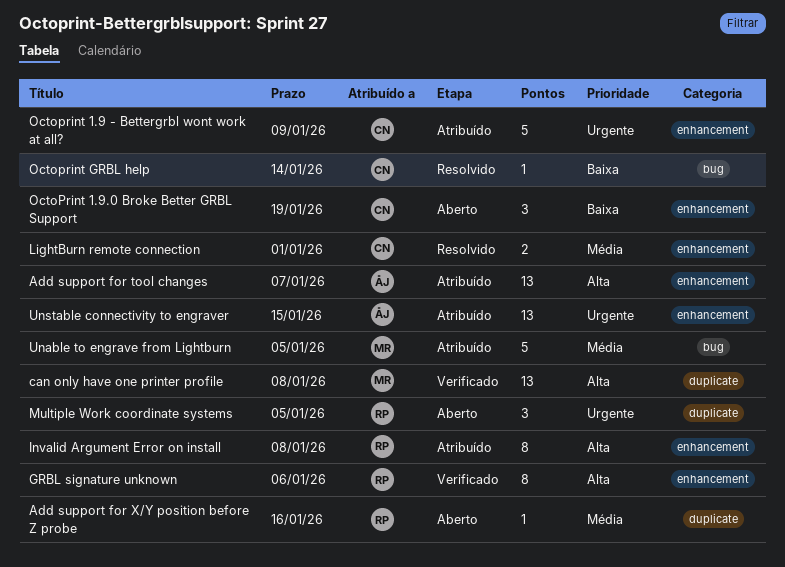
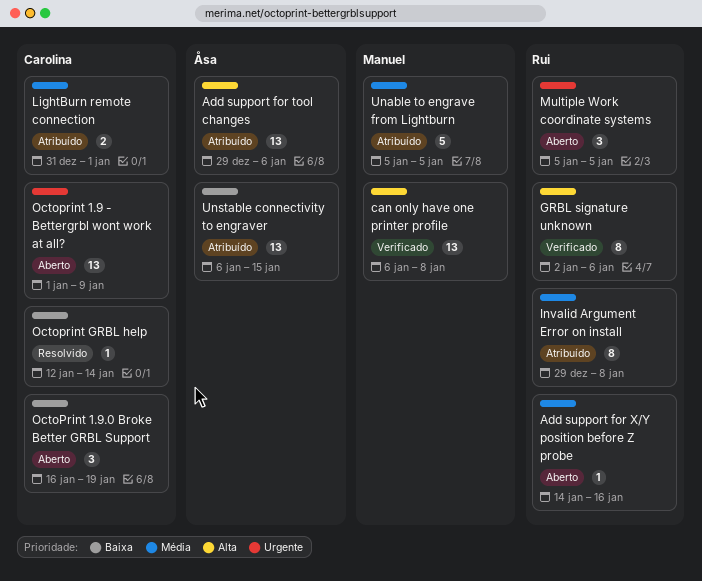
Add support for tool changes, due: Jan 7 -> Jan 6
Invalid Argument Error on install, priority: Alta -> Média
LightBurn remote connection, status: Resolvido -> Atribuído
Octoprint 1.9 - Bettergrbl wont work at all?, status: Atribuído -> Aberto
Octoprint 1.9 - Bettergrbl wont work at all?, estimate: 5 -> 13
Unstable connectivity to engraver, priority: Urgente -> Baixa

